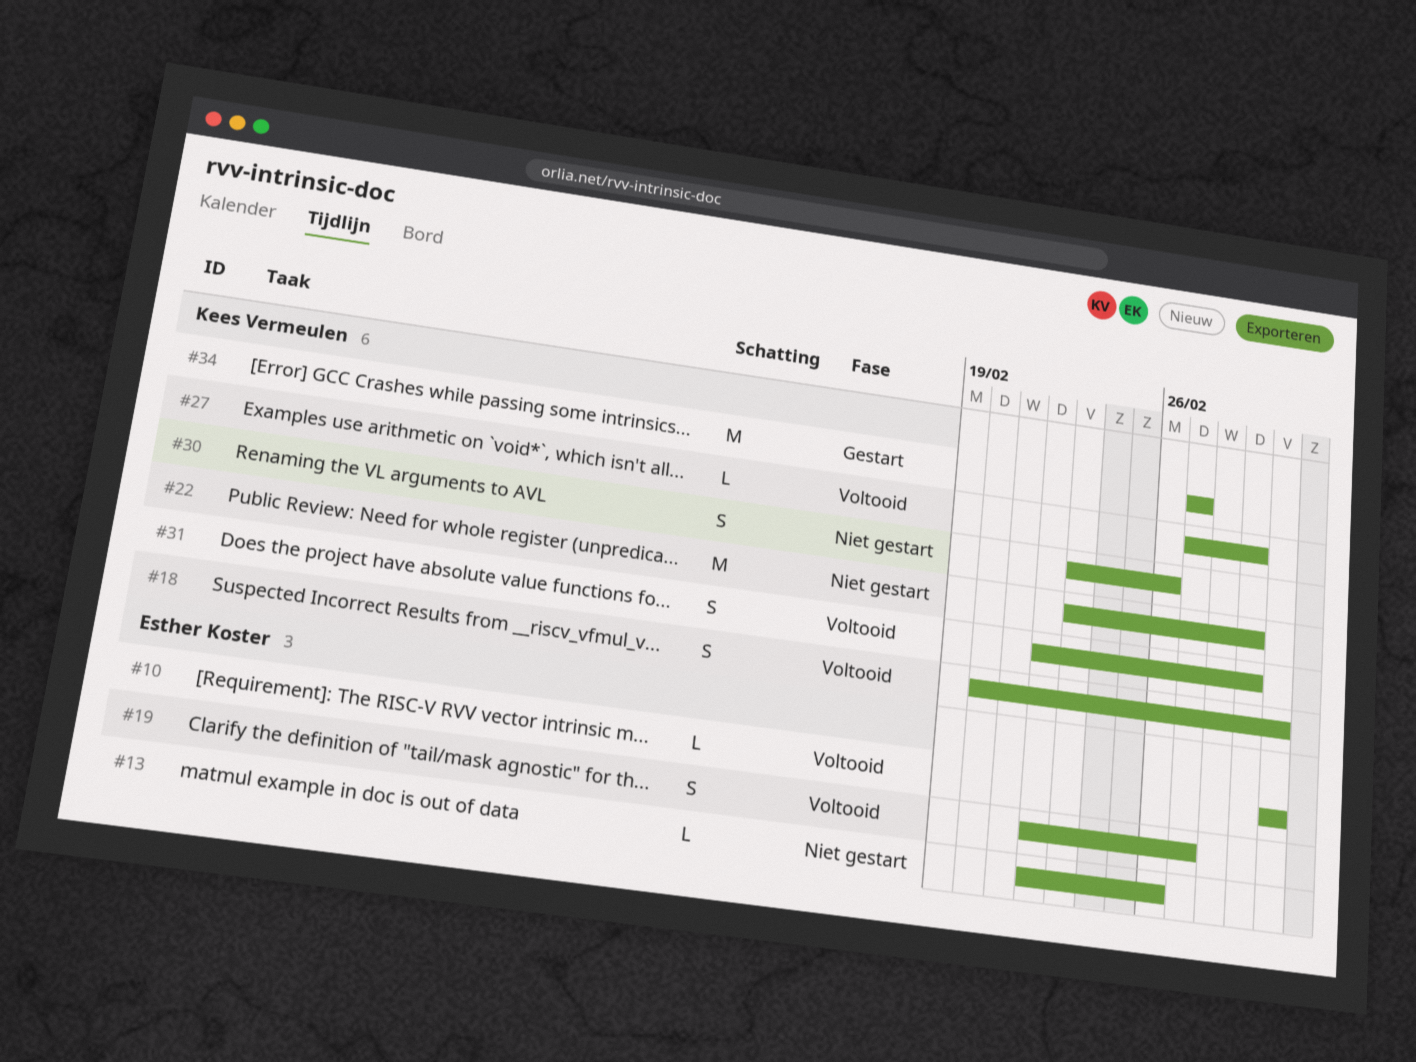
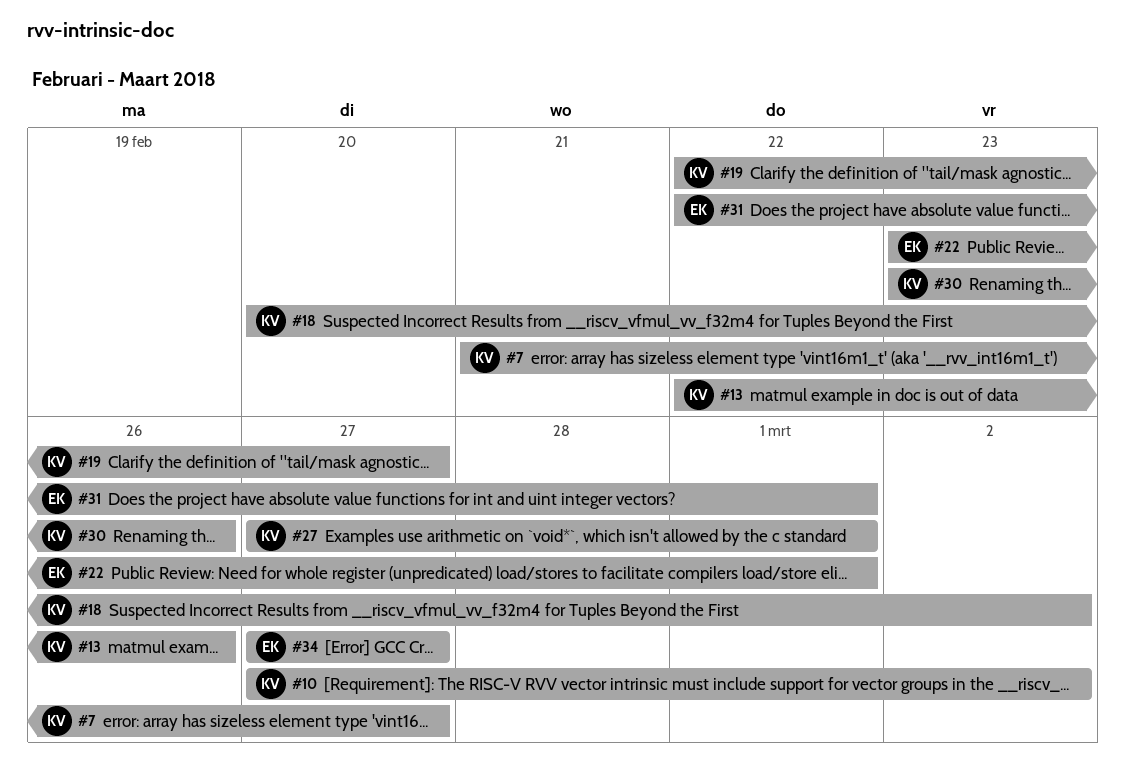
#7: none -> present
#10, owner: Esther Koster -> Kees Vermeulen
#10, start: Mar 2 -> Feb 27
#13, owner: Esther Koster -> Kees Vermeulen
#19, owner: Esther Koster -> Kees Vermeulen
#22, owner: Kees Vermeulen -> Esther Koster
#31, owner: Kees Vermeulen -> Esther Koster
#34, owner: Kees Vermeulen -> Esther Koster

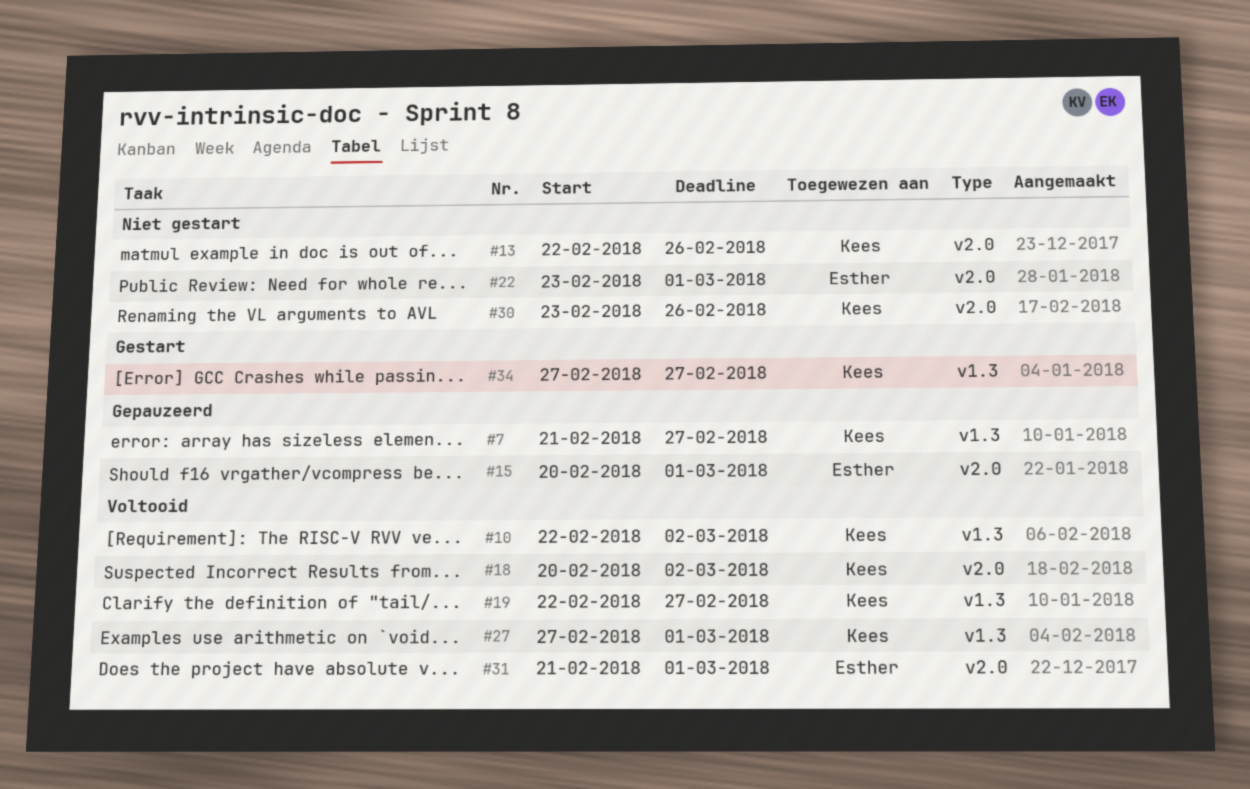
#10, start: Feb 27 -> Feb 22
#15: none -> present
#31, start: Feb 22 -> Feb 21
#34, owner: Esther -> Kees

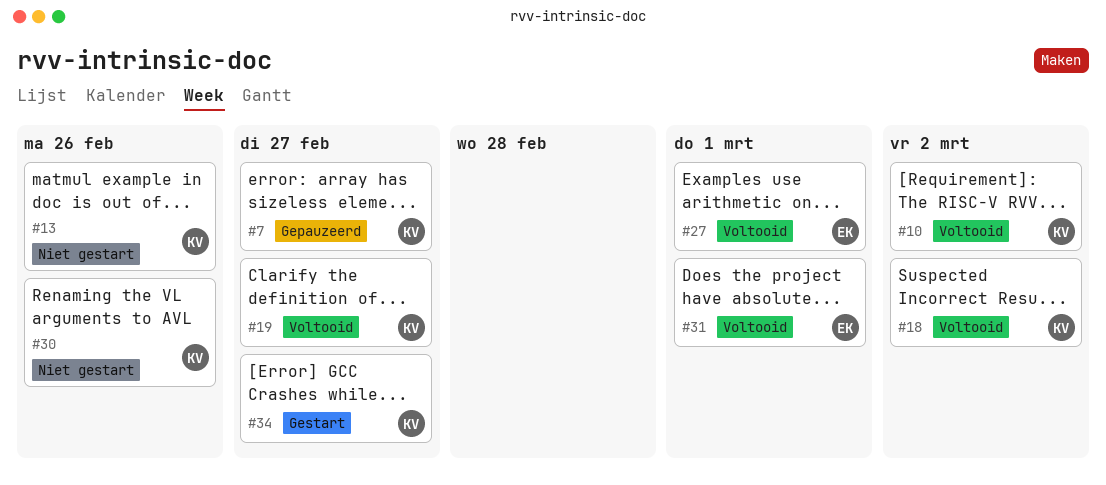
#15: present -> none
#22: present -> none
#27, owner: Kees -> Esther

